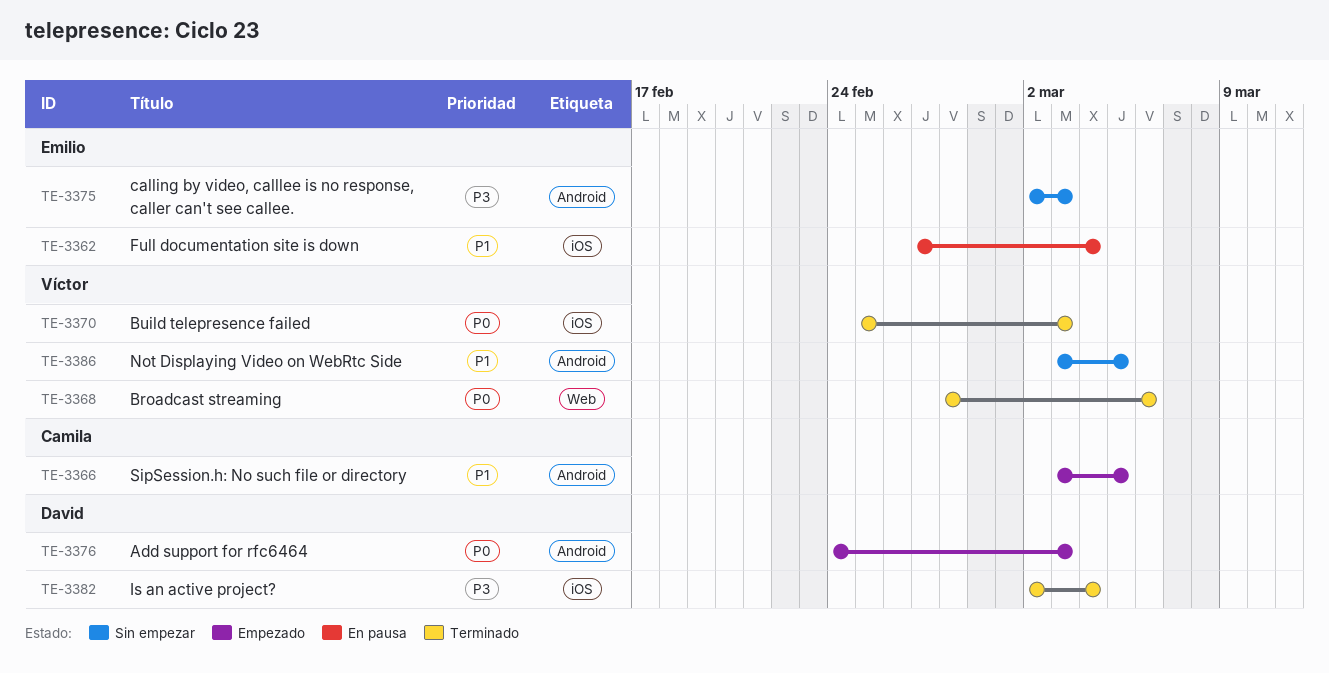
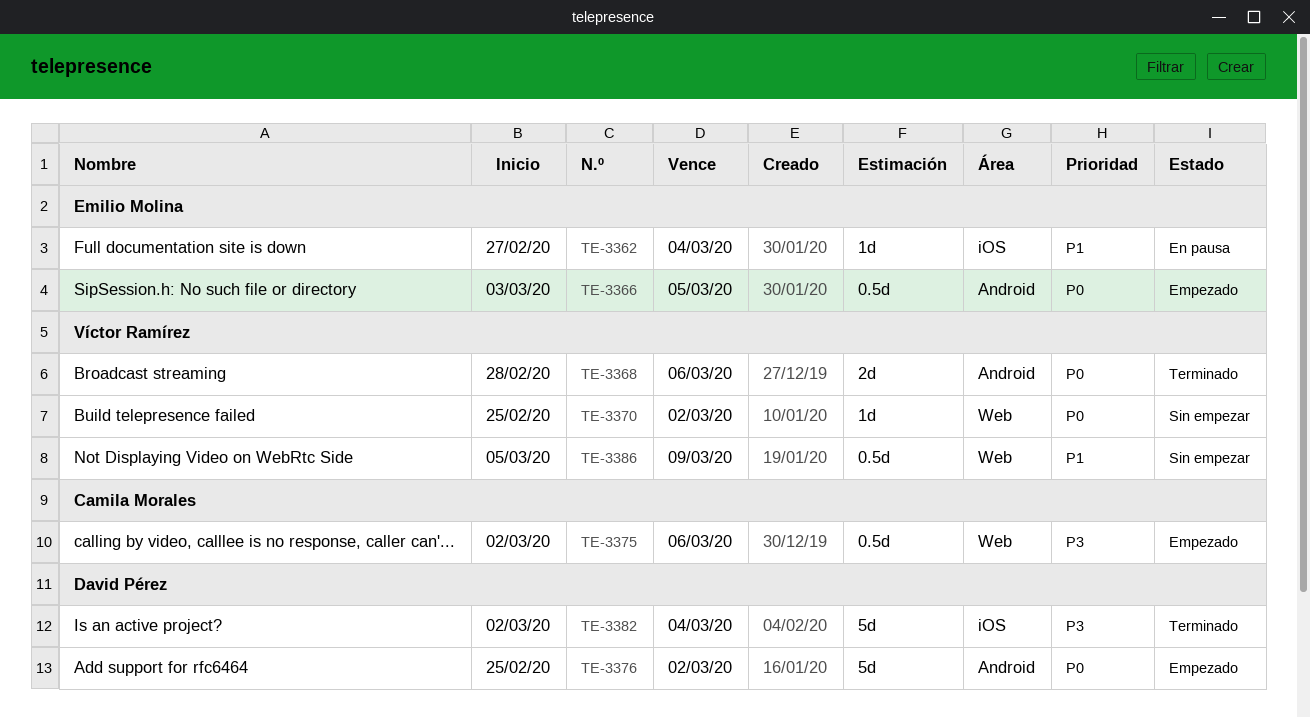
TE-3366, owner: Camila Morales -> Emilio Molina
TE-3366, priority: P1 -> P0
TE-3368, label: Web -> Android
TE-3370, status: Terminado -> Sin empezar
TE-3370, label: iOS -> Web
TE-3370, due: Mar 3 -> Mar 2
TE-3375, status: Sin empezar -> Empezado
TE-3375, owner: Emilio Molina -> Camila Morales
TE-3375, label: Android -> Web
TE-3375, due: Mar 3 -> Mar 6
TE-3376, start: Feb 24 -> Feb 25
TE-3376, due: Mar 3 -> Mar 2
TE-3386, label: Android -> Web
TE-3386, start: Mar 3 -> Mar 5
TE-3386, due: Mar 5 -> Mar 9

